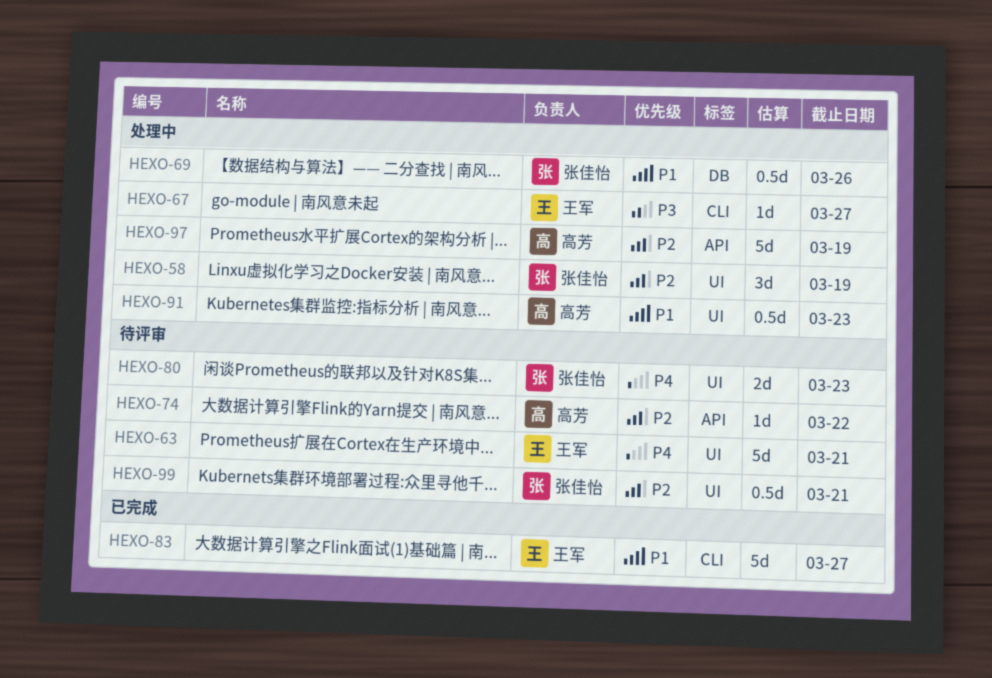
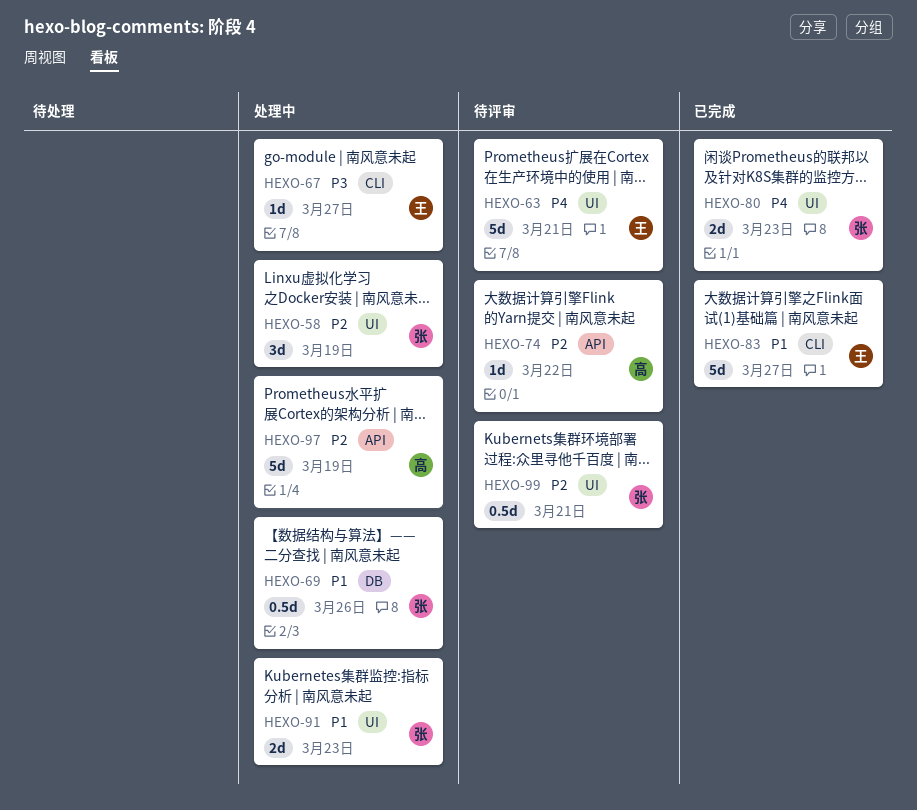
HEXO-80, status: 待评审 -> 已完成
HEXO-91, owner: 高芳 -> 张佳怡
HEXO-91, estimate: 0.5d -> 2d

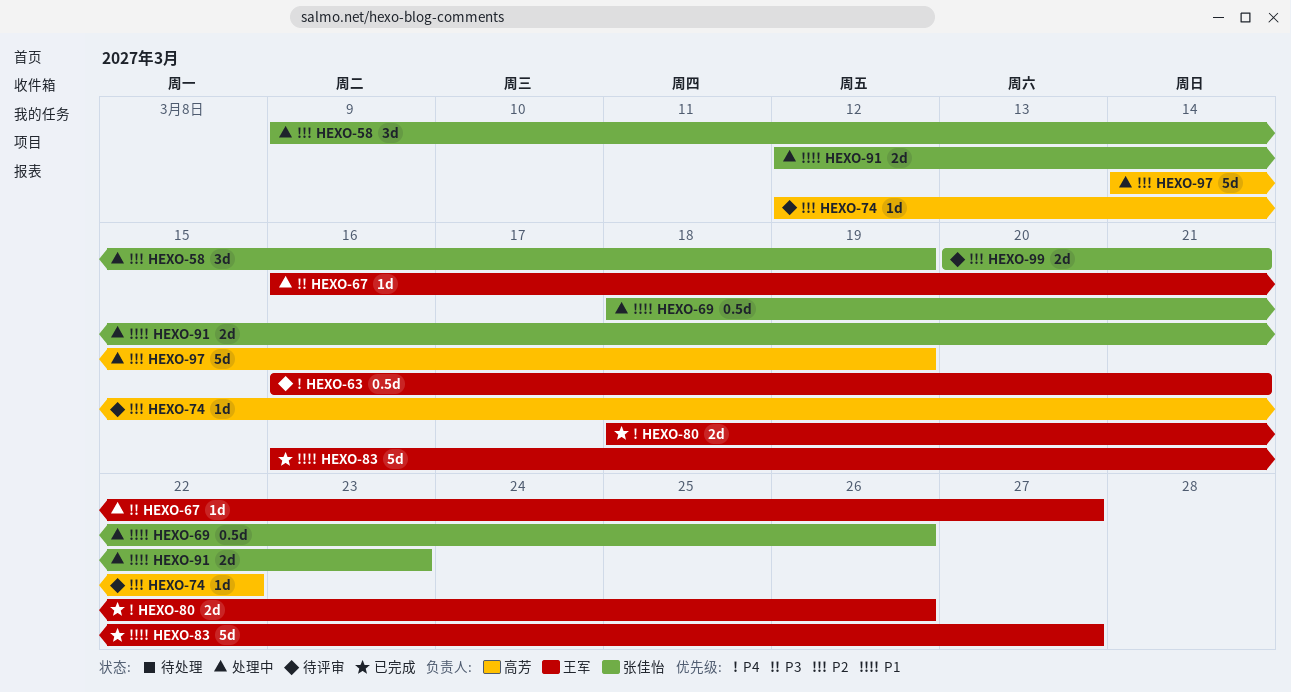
HEXO-63, estimate: 5d -> 0.5d
HEXO-80, owner: 张佳怡 -> 王军
HEXO-80, due: Mar 23 -> Mar 26
HEXO-99, estimate: 0.5d -> 2d

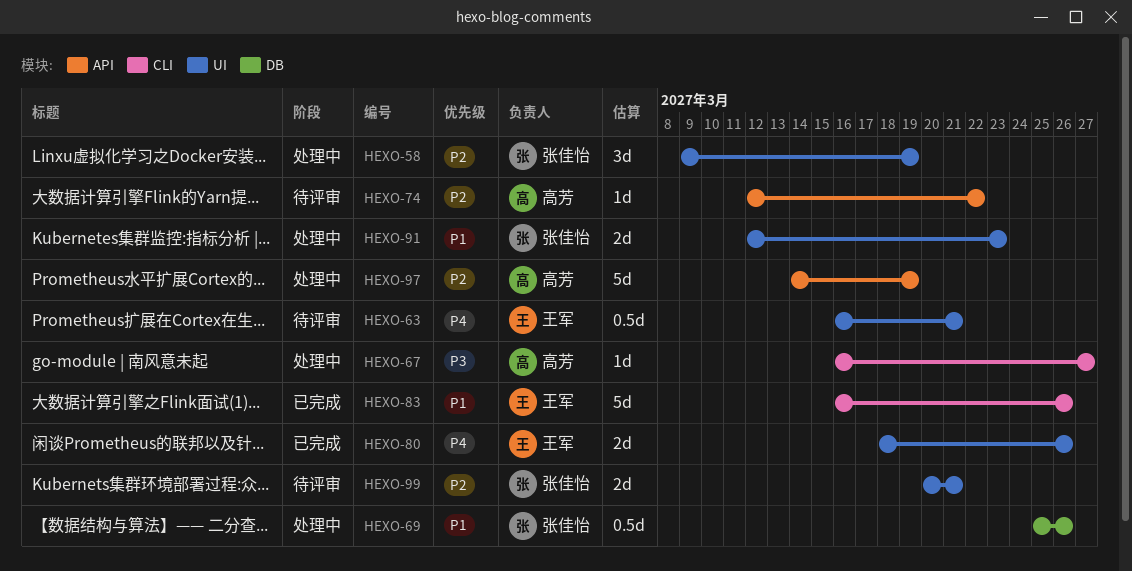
HEXO-67, owner: 王军 -> 高芳
HEXO-69, start: Mar 18 -> Mar 25
HEXO-83, due: Mar 27 -> Mar 26

